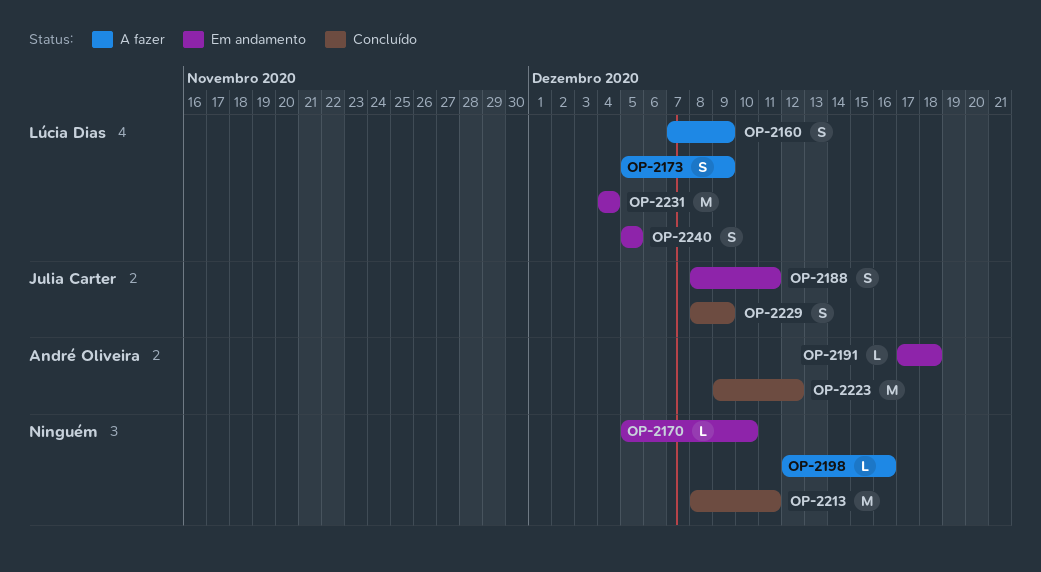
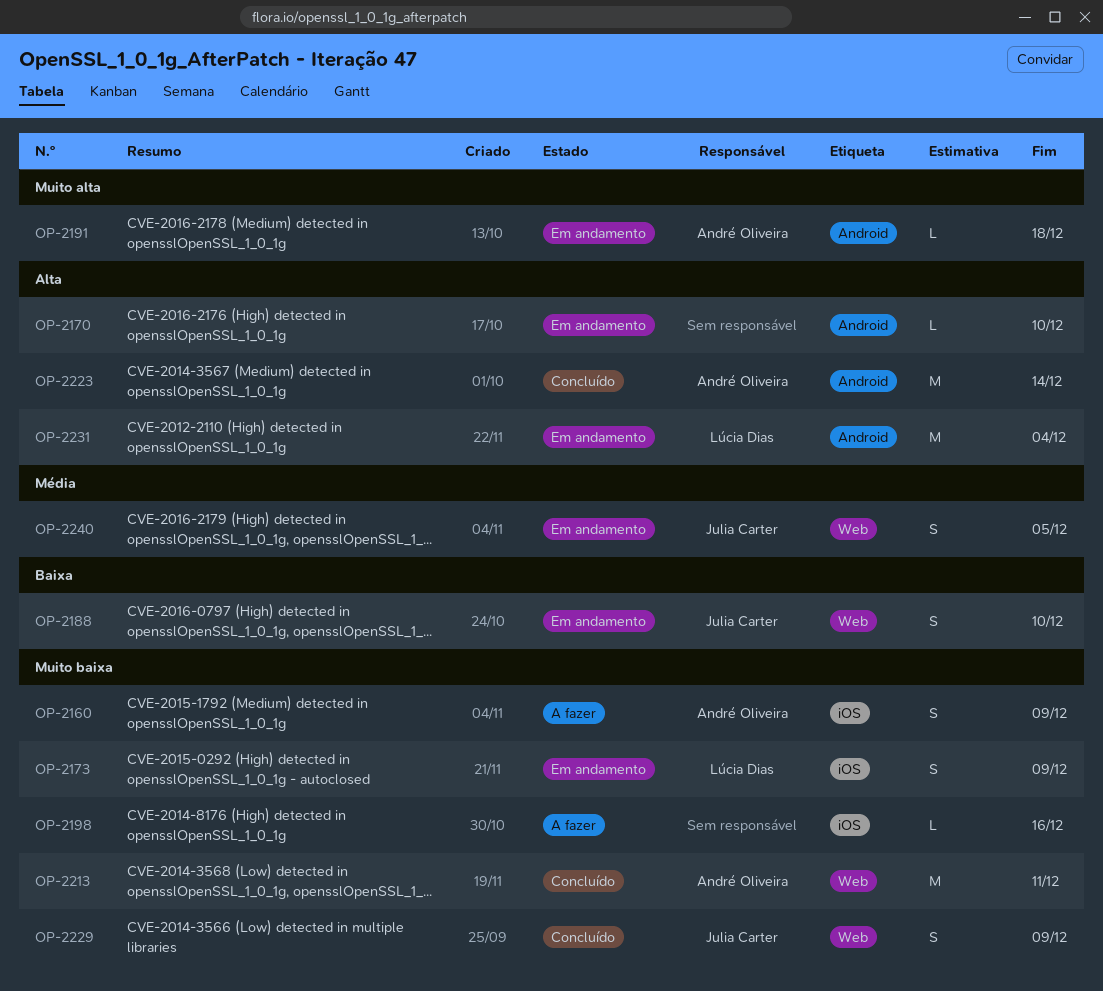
OP-2160, owner: Lúcia Dias -> André Oliveira
OP-2173, status: A fazer -> Em andamento
OP-2188, due: Dec 11 -> Dec 10
OP-2213, owner: none -> André Oliveira
OP-2223, due: Dec 12 -> Dec 14
OP-2240, owner: Lúcia Dias -> Julia Carter

